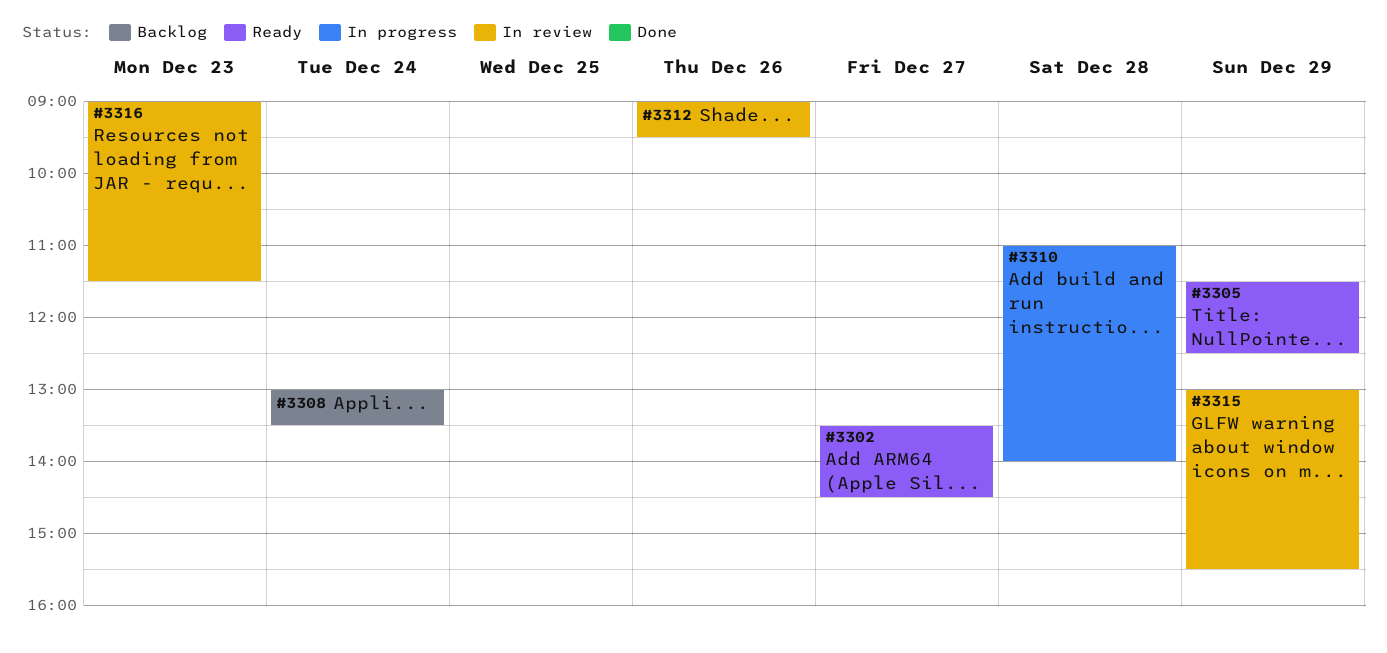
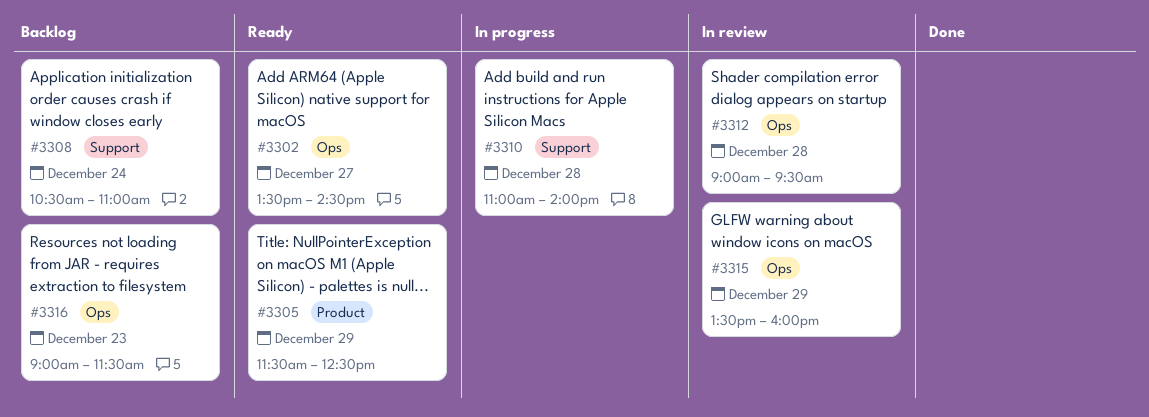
#3308, begins: 13:00 -> 10:30
#3308, ends: 13:30 -> 11:00
#3312, day: Dec 26 -> Dec 28
#3315, begins: 13:00 -> 13:30
#3315, ends: 15:30 -> 16:00
#3316, status: In review -> Backlog

